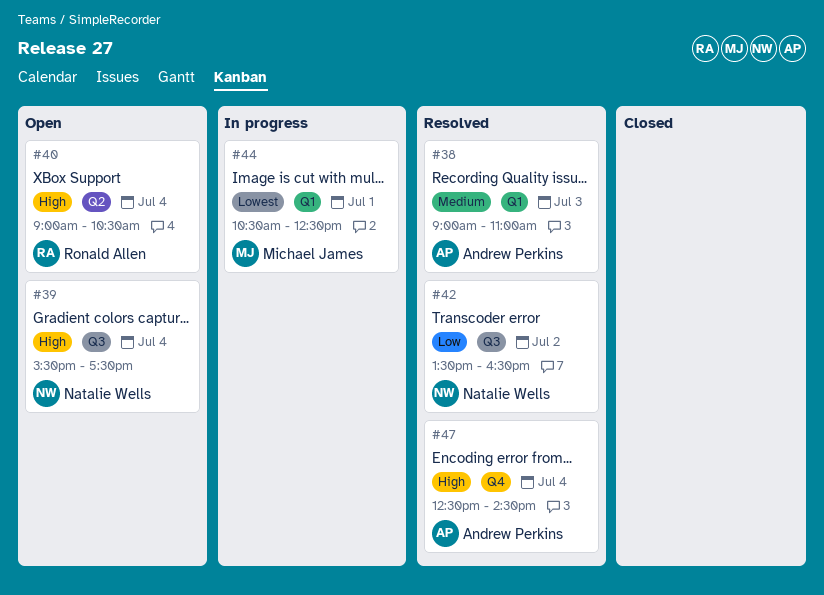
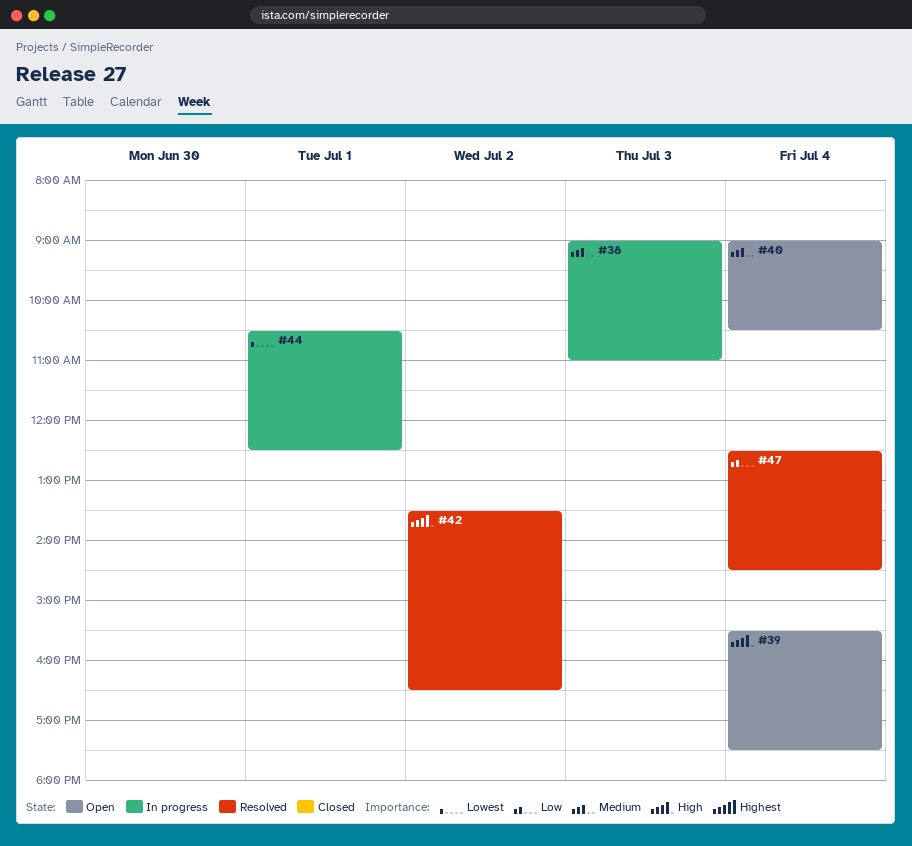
#38, status: Resolved -> In progress
#40, priority: High -> Medium
#42, priority: Low -> High
#47, priority: High -> Low

